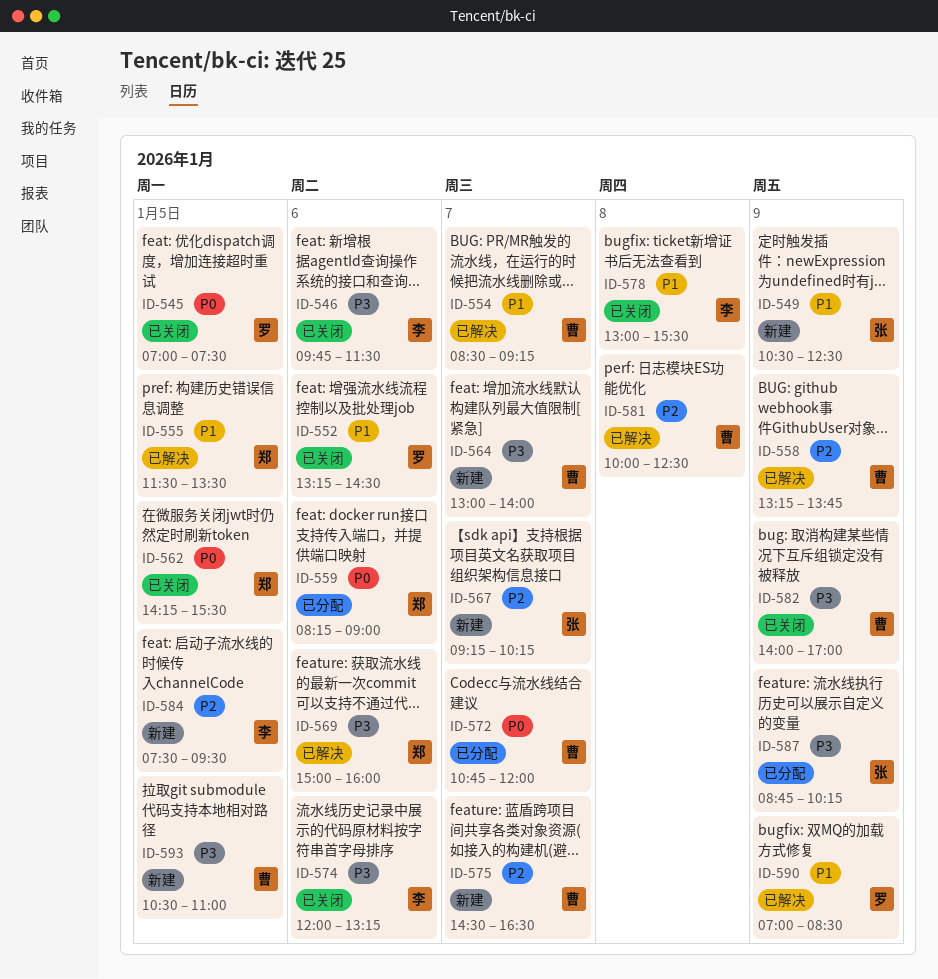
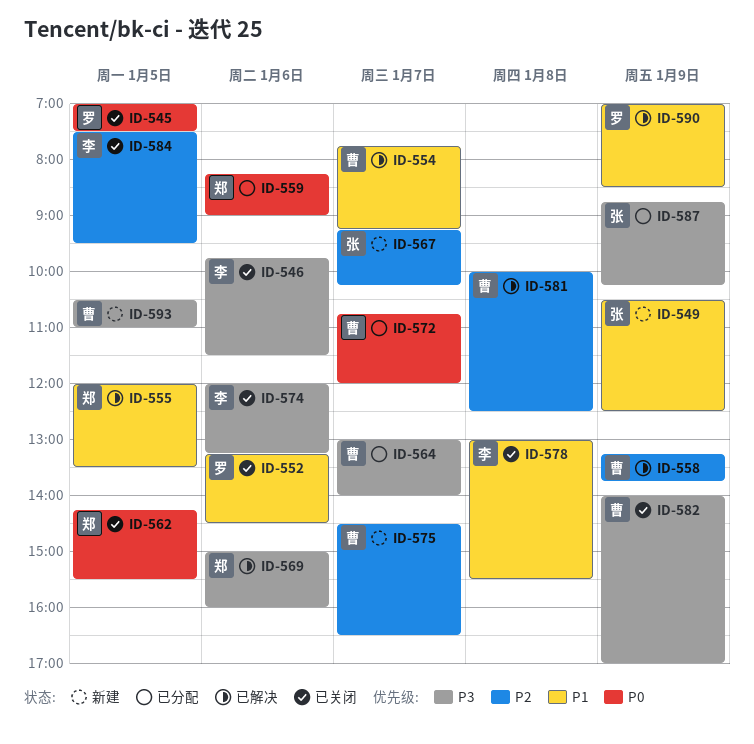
ID-554, begins: 08:30 -> 07:45
ID-555, begins: 11:30 -> 12:00
ID-564, status: 新建 -> 已分配
ID-584, status: 新建 -> 已关闭

